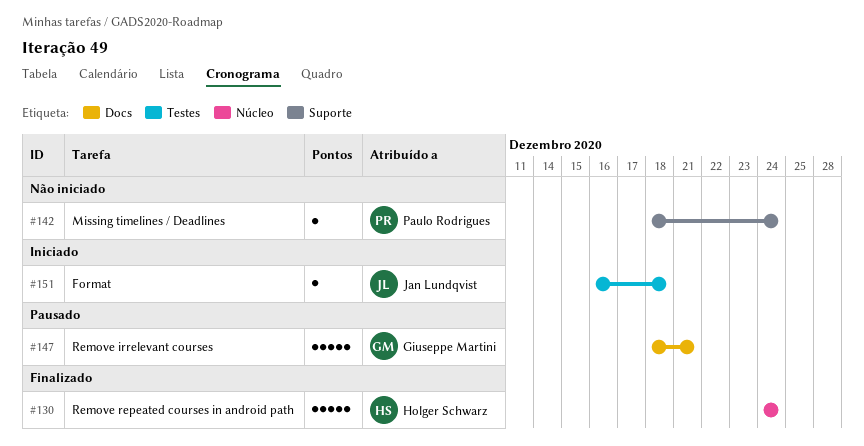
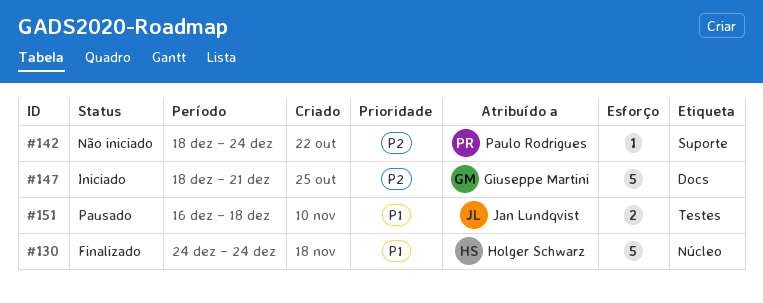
#147, status: Pausado -> Iniciado
#151, status: Iniciado -> Pausado
#151, estimate: 1 -> 2

